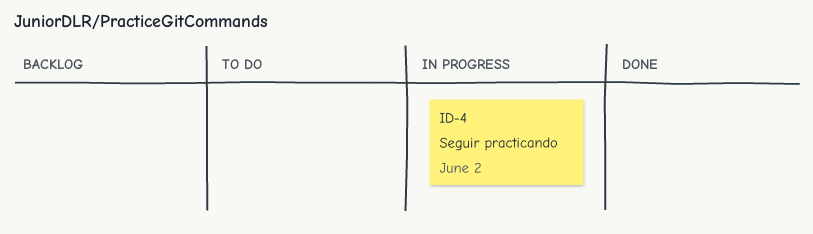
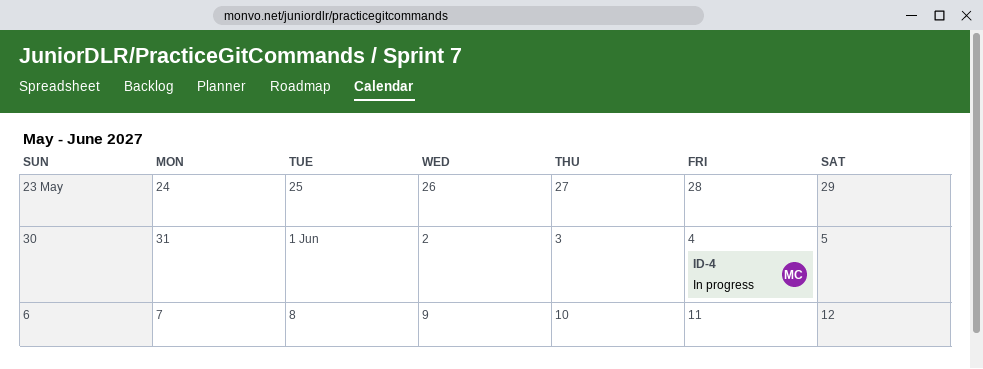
ID-4, due: Jun 2 -> Jun 4

